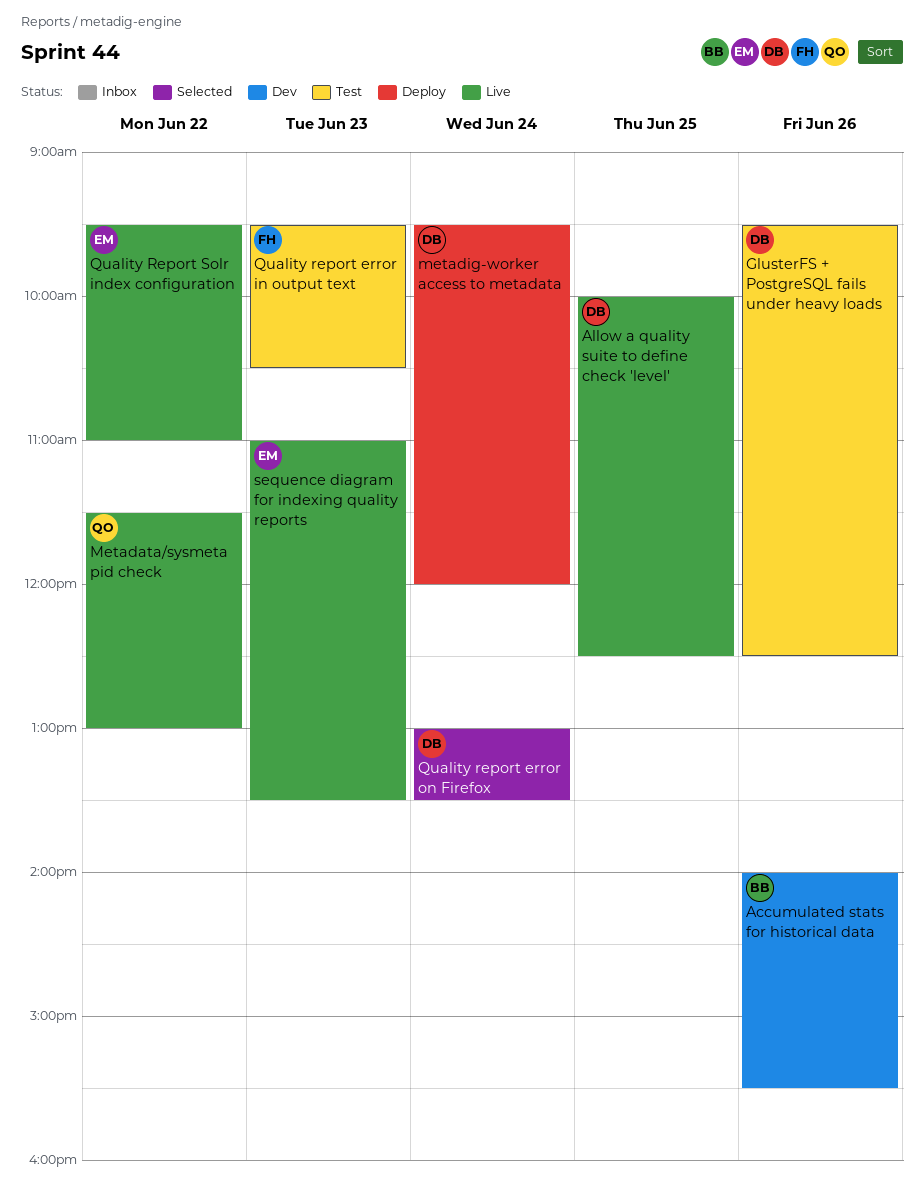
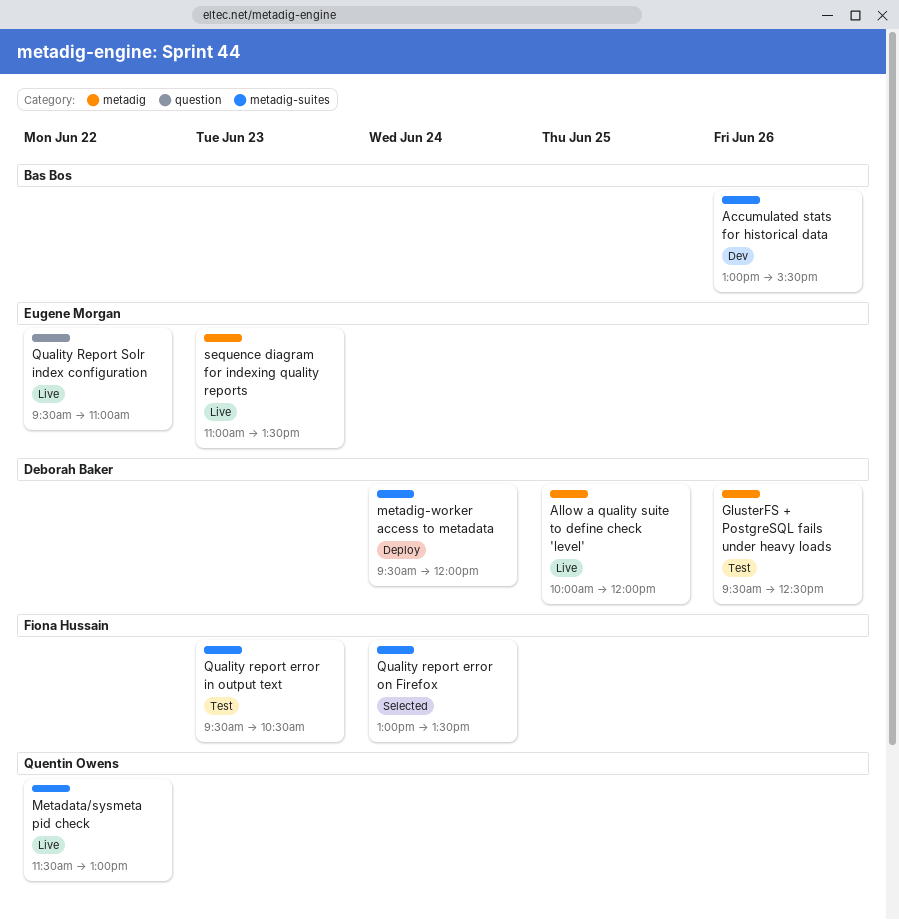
Accumulated stats for historical data, begins: 14:00 -> 13:00
Allow a quality suite to define check 'level', ends: 12:30 -> 12:00
Quality report error on Firefox, owner: Deborah Baker -> Fiona Hussain

